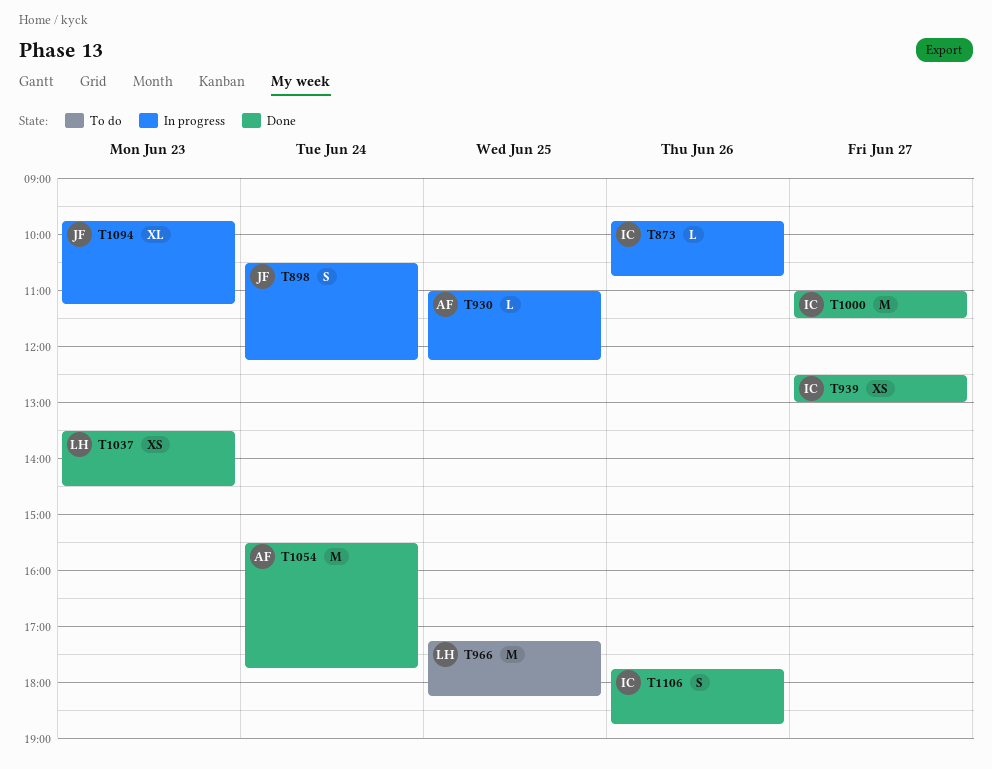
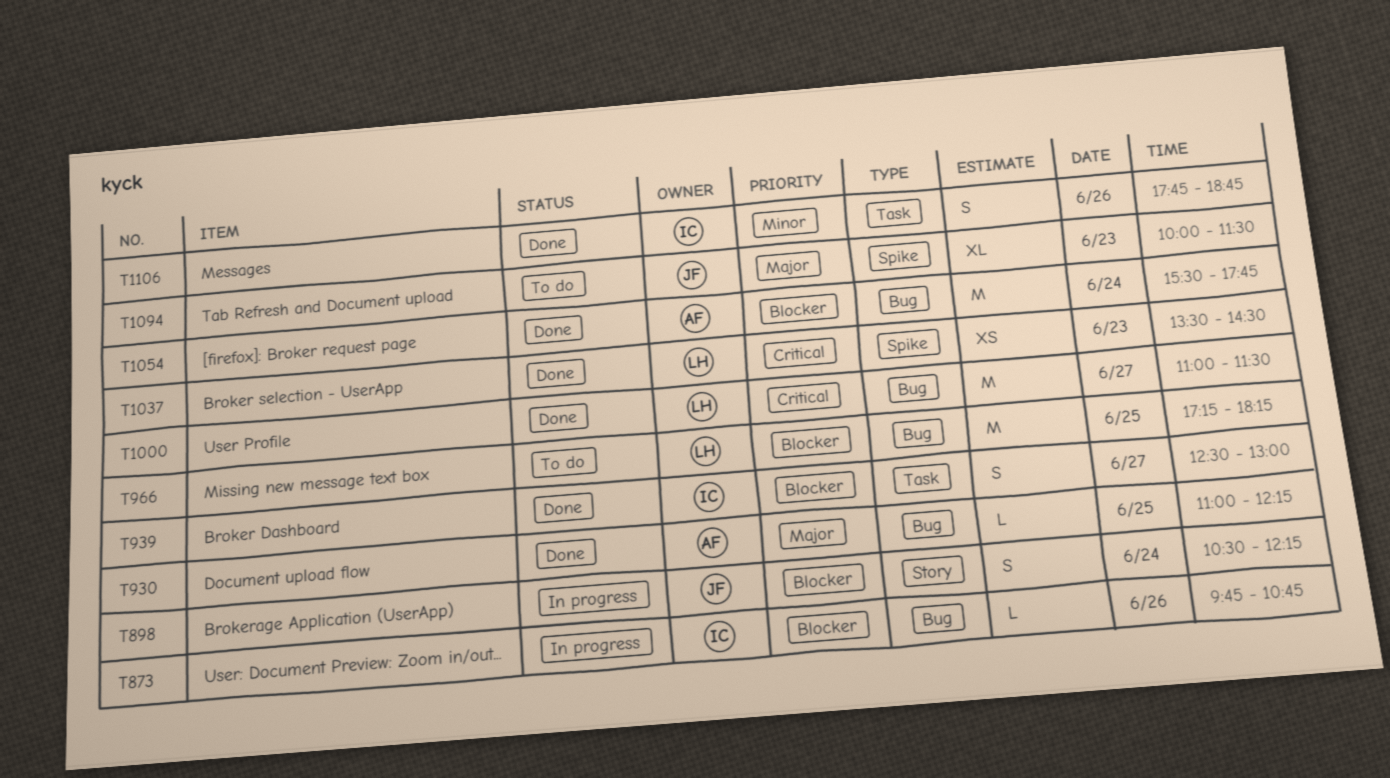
T930, status: In progress -> Done
T939, estimate: XS -> S
T1000, owner: IC -> LH
T1094, status: In progress -> To do
T1094, begins: 09:45 -> 10:00
T1094, ends: 11:15 -> 11:30

